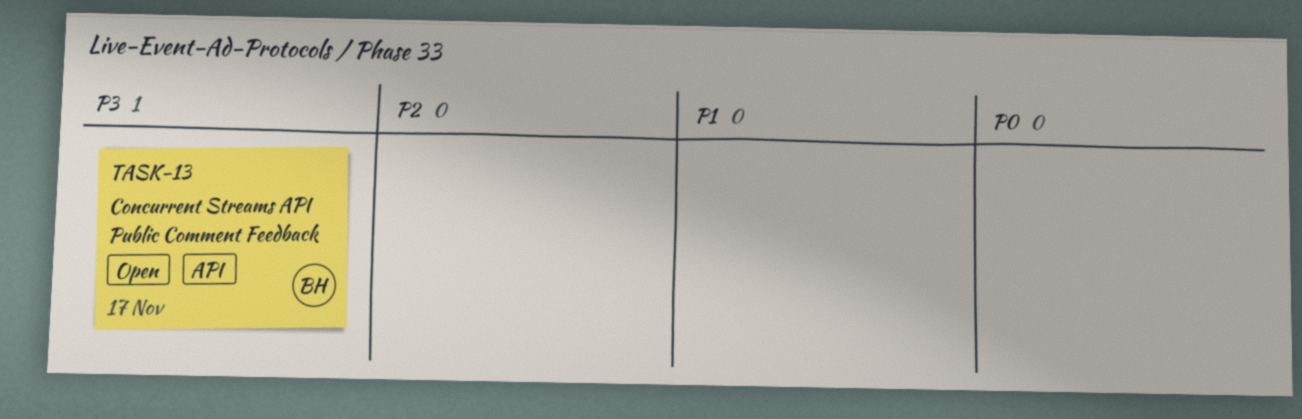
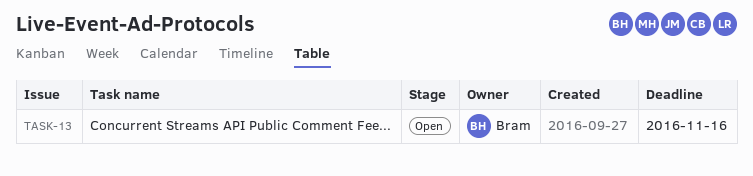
TASK-13, due: Nov 17 -> Nov 16

